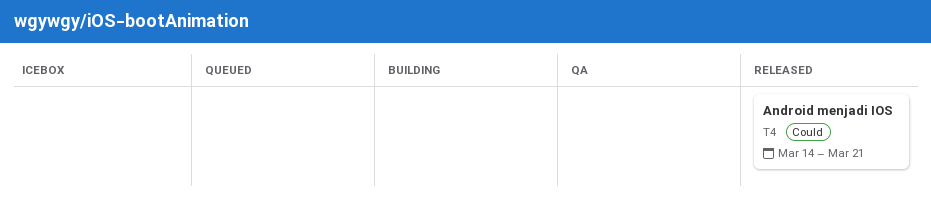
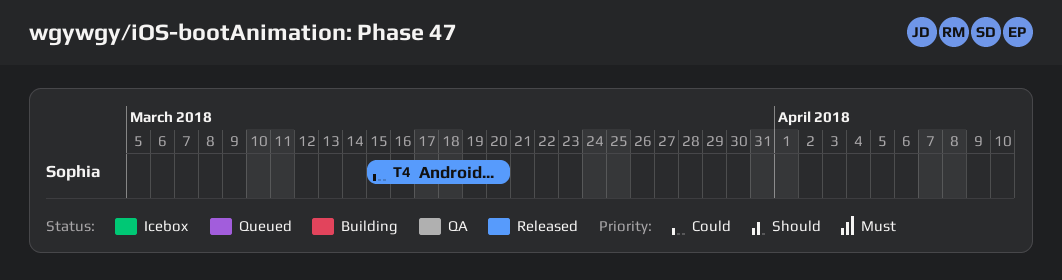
T4, start: Mar 14 -> Mar 15
T4, due: Mar 21 -> Mar 20

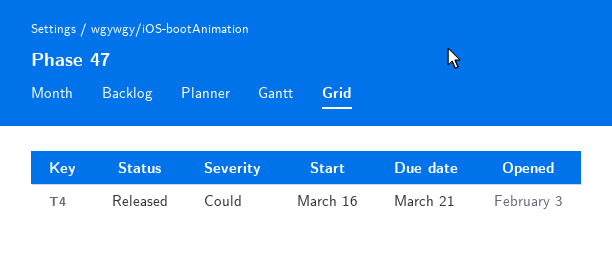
T4, start: Mar 15 -> Mar 16
T4, due: Mar 20 -> Mar 21

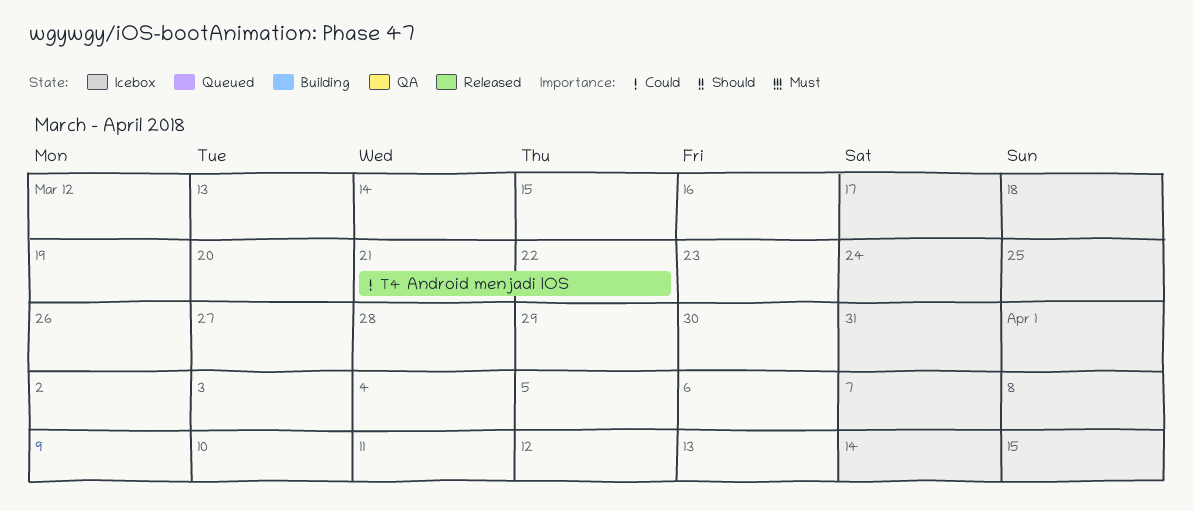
T4, start: Mar 16 -> Mar 21
T4, due: Mar 21 -> Mar 22

